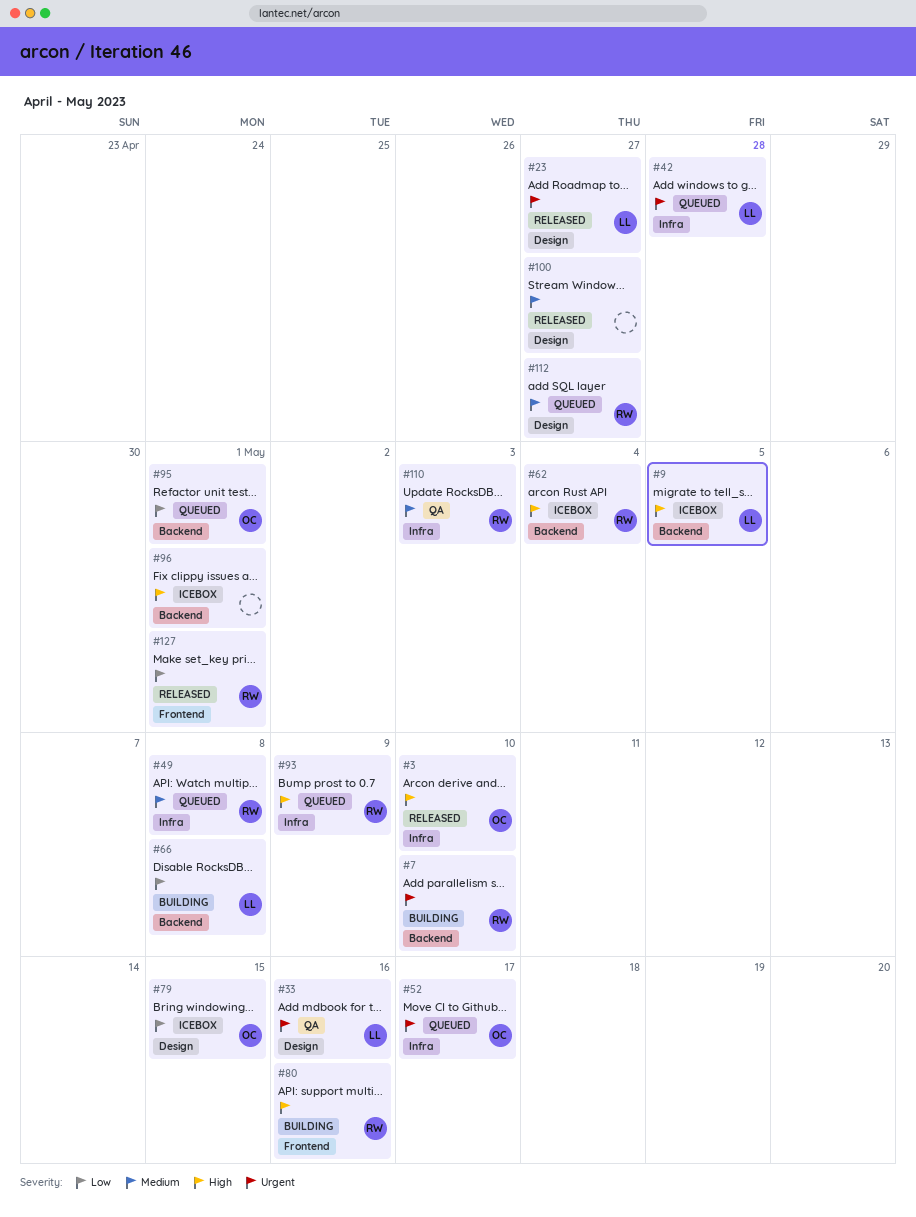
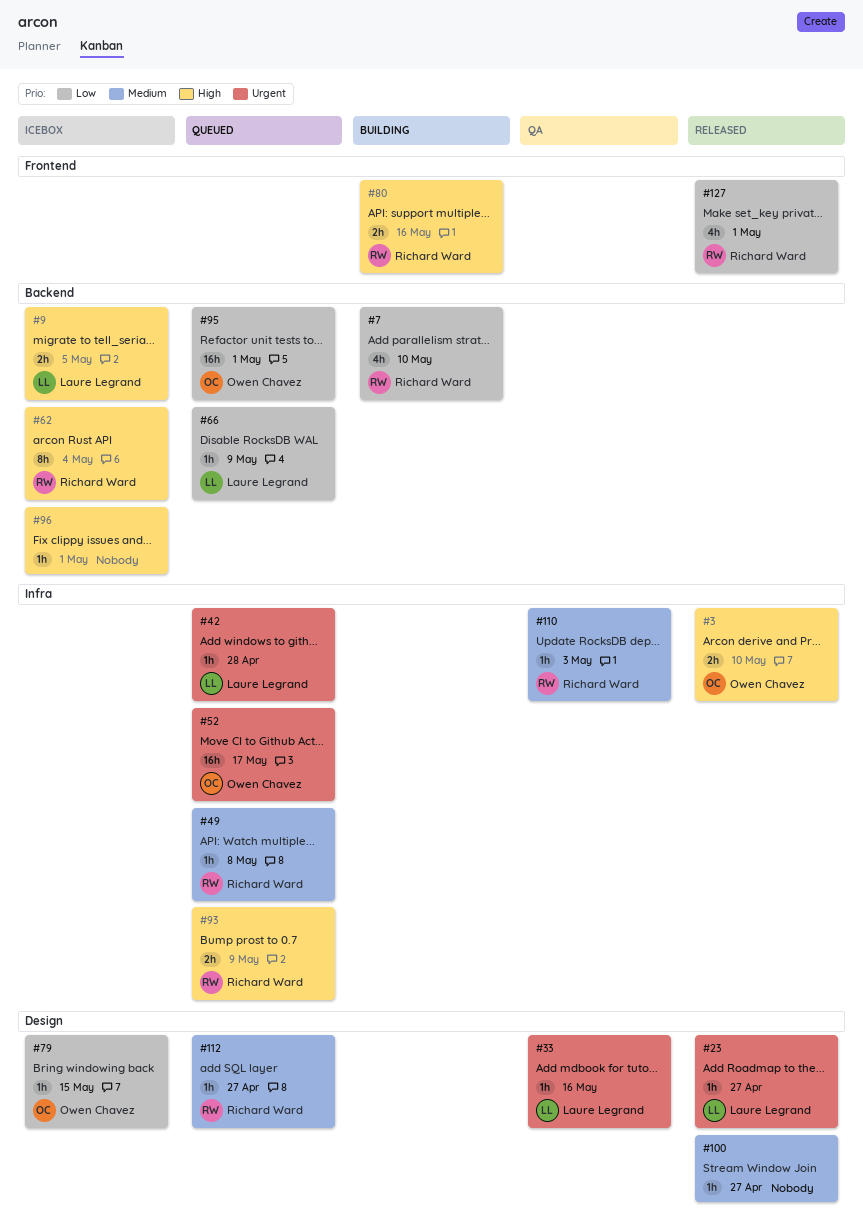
#7, priority: Urgent -> Low
#66, status: Building -> Queued
#66, due: May 8 -> May 9

